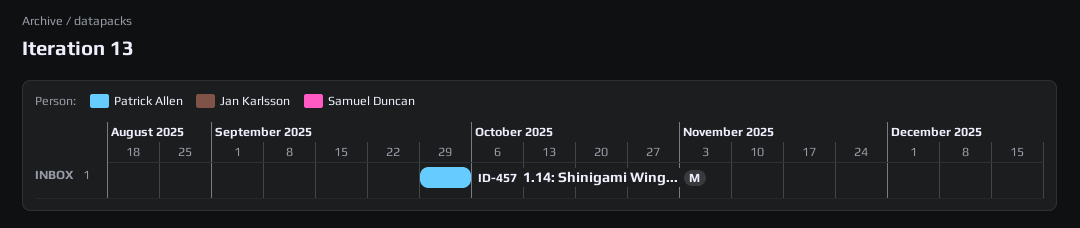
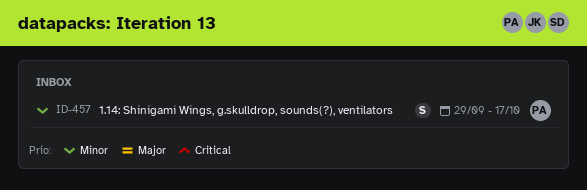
ID-457, estimate: M -> S
ID-457, due: Oct 3 -> Oct 17

